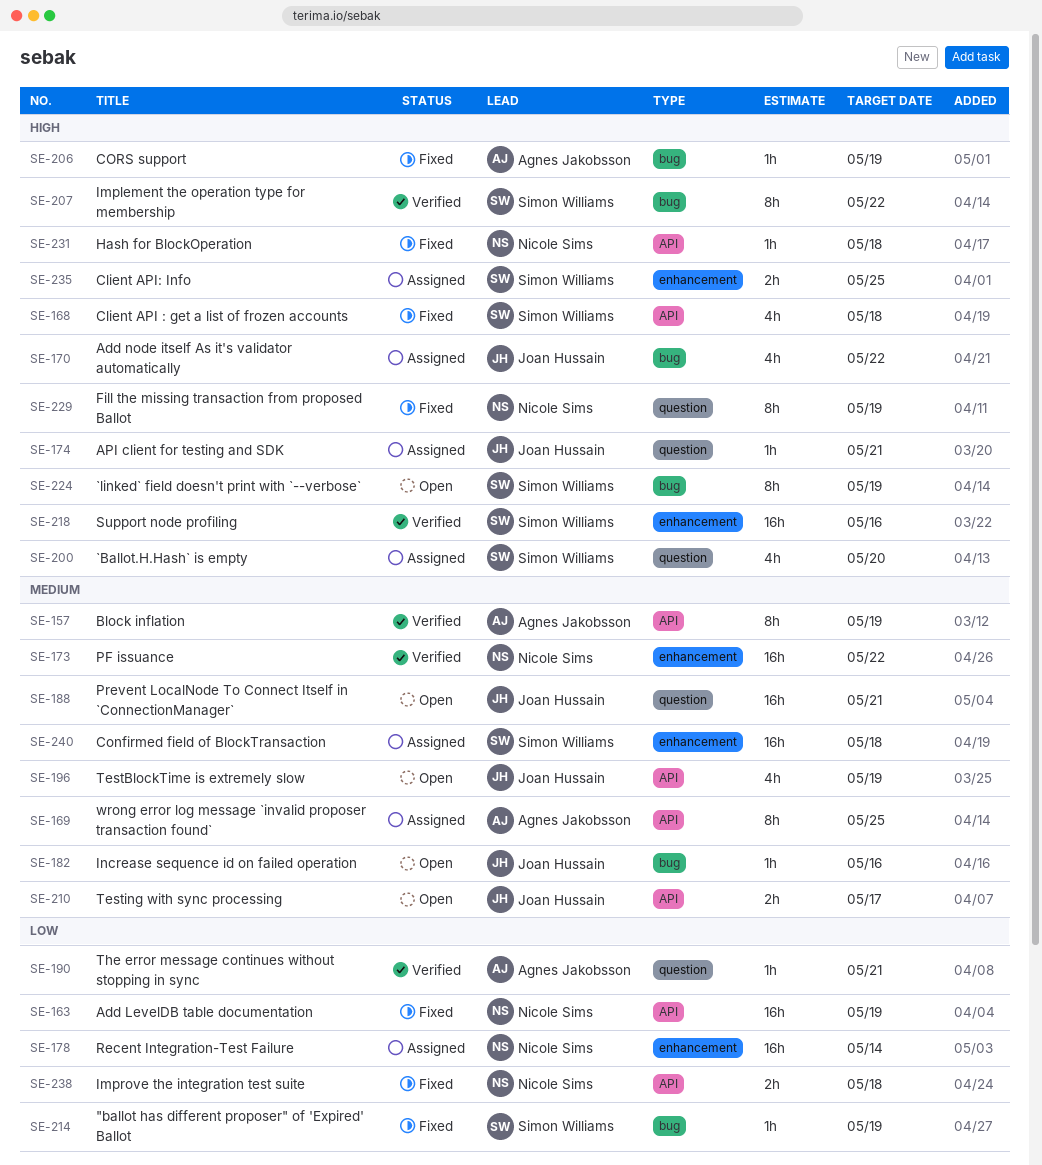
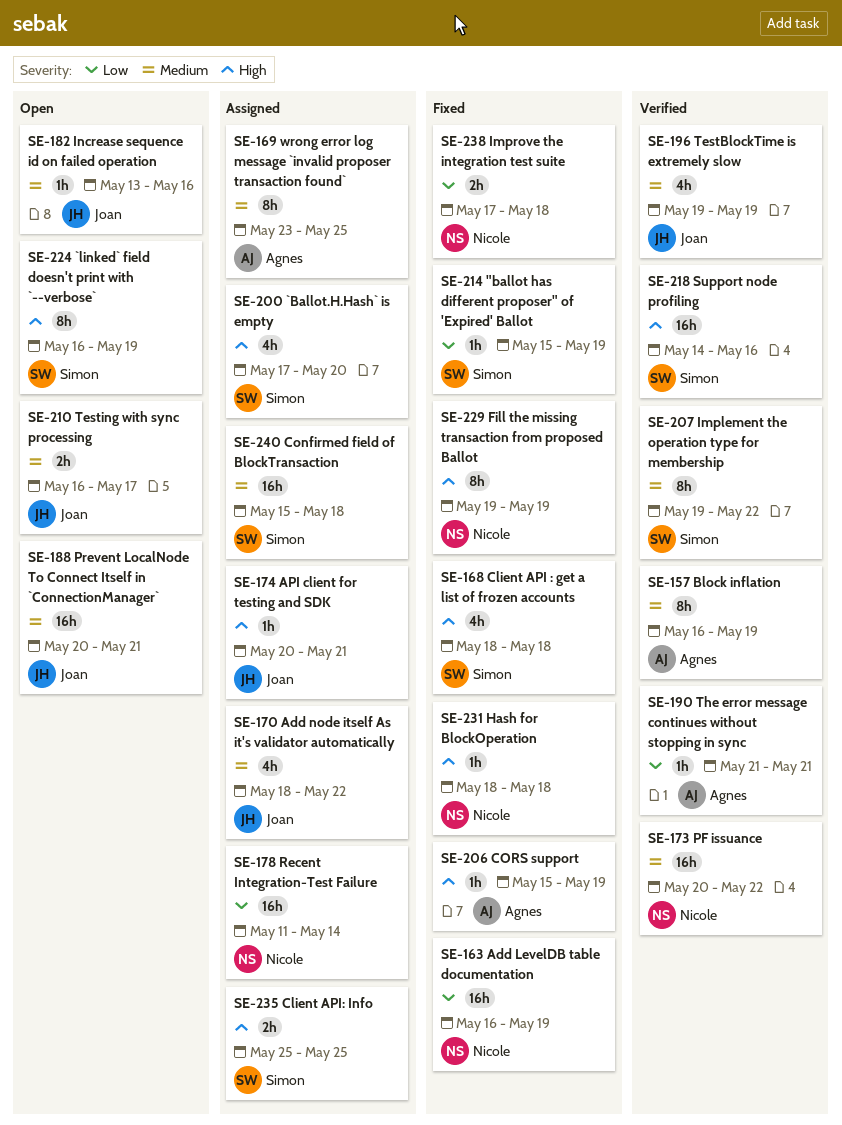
SE-170, priority: High -> Medium
SE-196, status: Open -> Verified
SE-207, priority: High -> Medium

